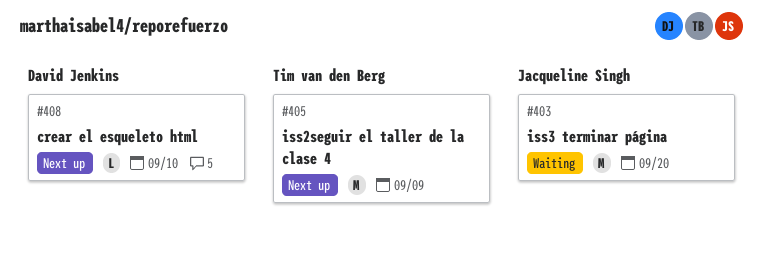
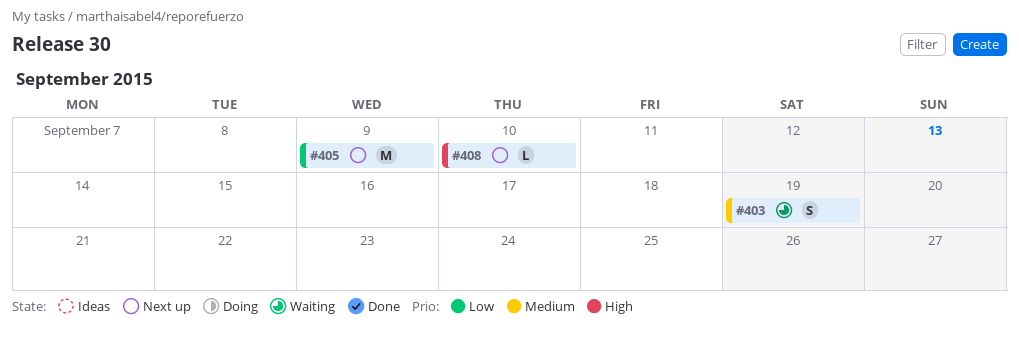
#403, estimate: M -> S
#403, due: Sep 20 -> Sep 19

